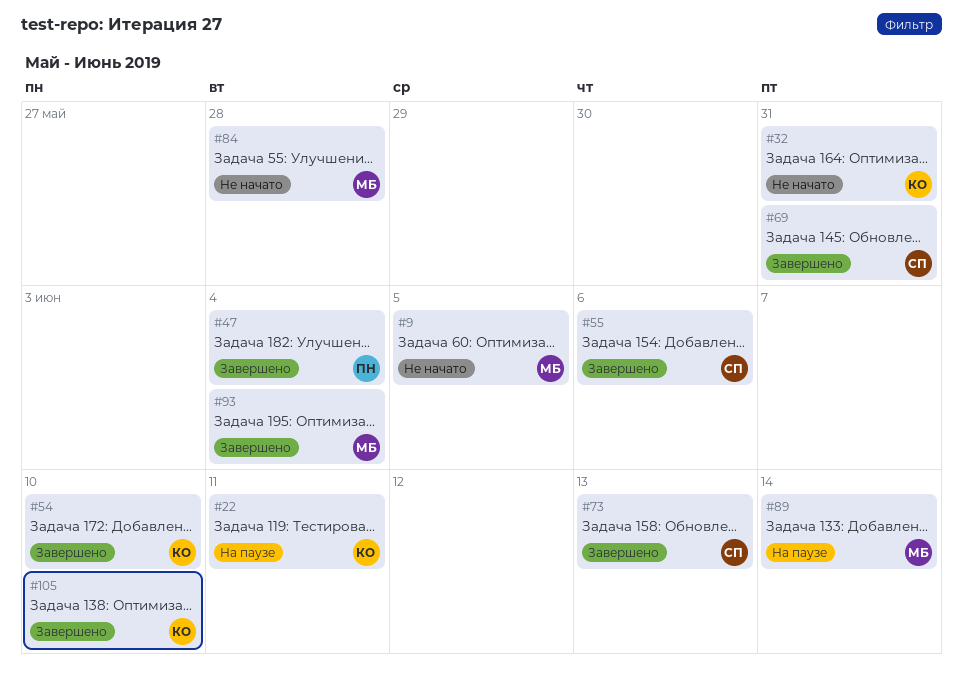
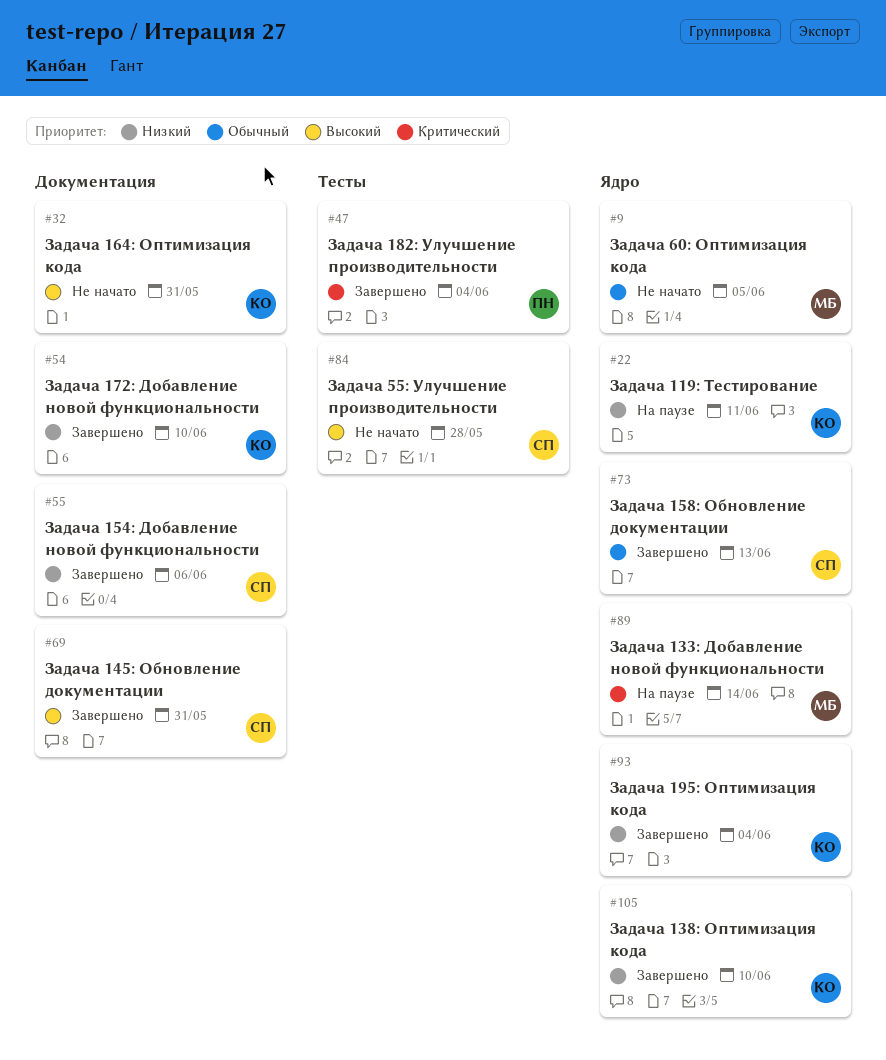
#84, owner: МБ -> СП
#93, owner: МБ -> КО

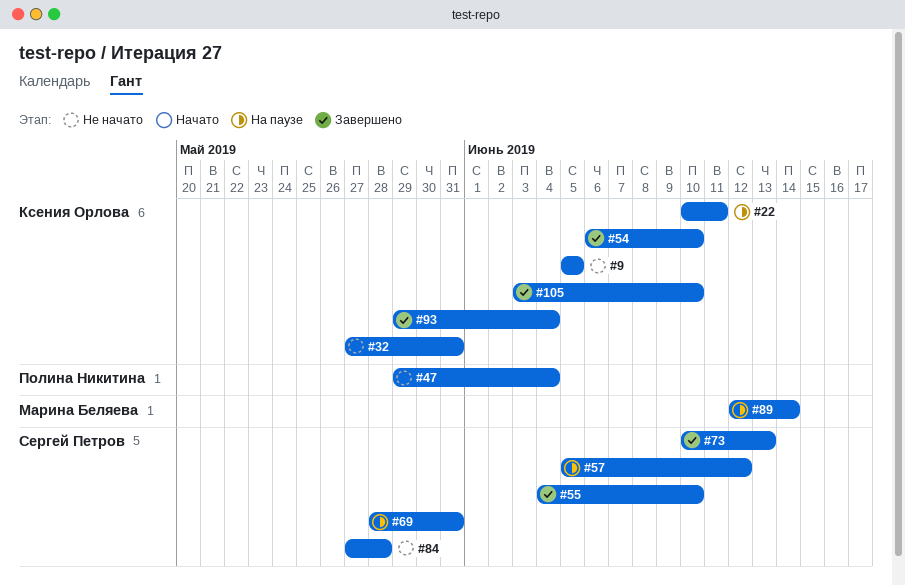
#9, owner: Марина Беляева -> Ксения Орлова
#47, status: Завершено -> Не начато
#55, due: Jun 6 -> Jun 10
#57: none -> present
#69, status: Завершено -> На паузе

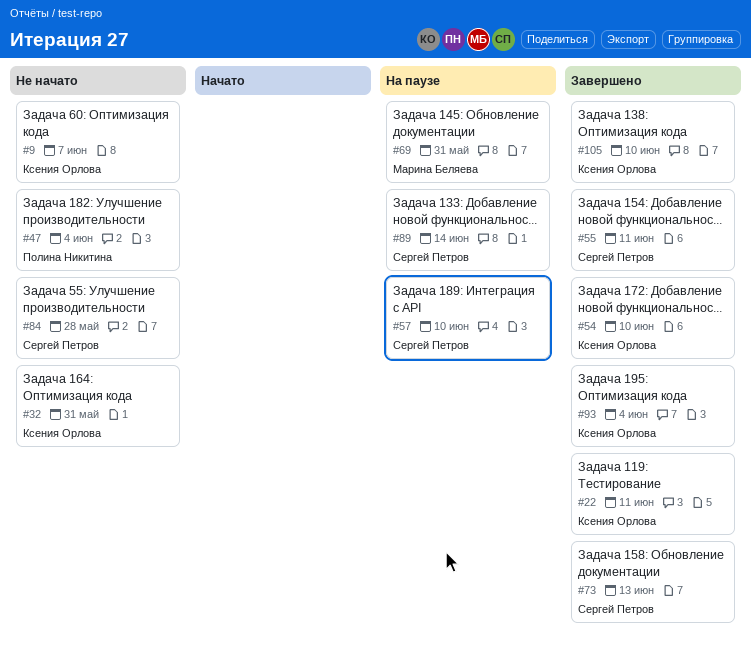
#9, due: Jun 5 -> Jun 7
#22, status: На паузе -> Завершено
#55, due: Jun 10 -> Jun 11
#57, due: Jun 12 -> Jun 10
#69, owner: Сергей Петров -> Марина Беляева
#89, owner: Марина Беляева -> Сергей Петров

